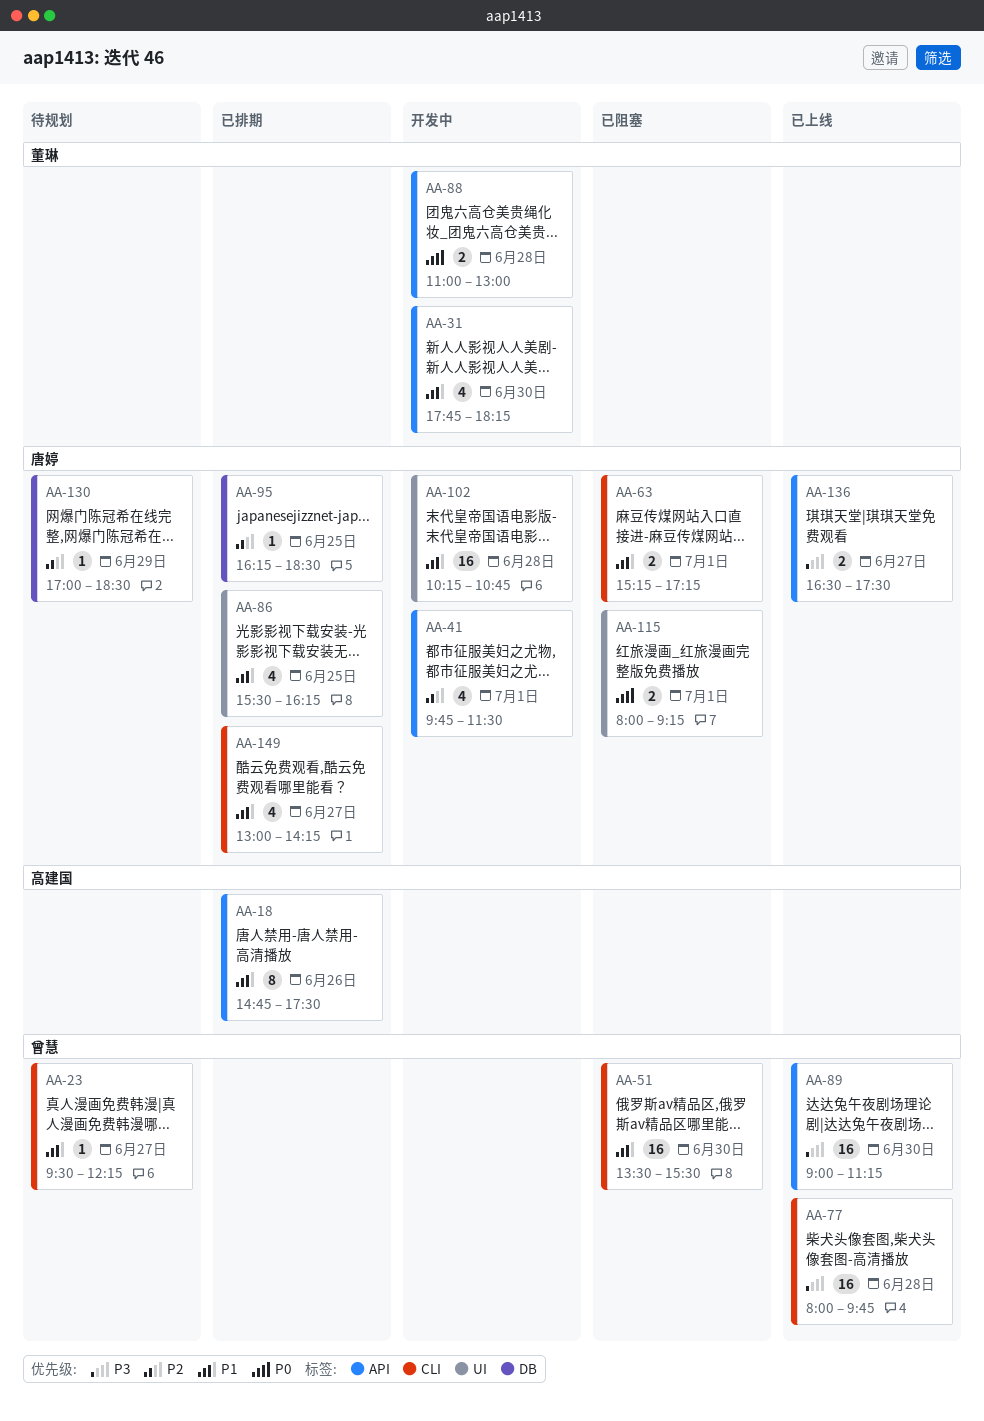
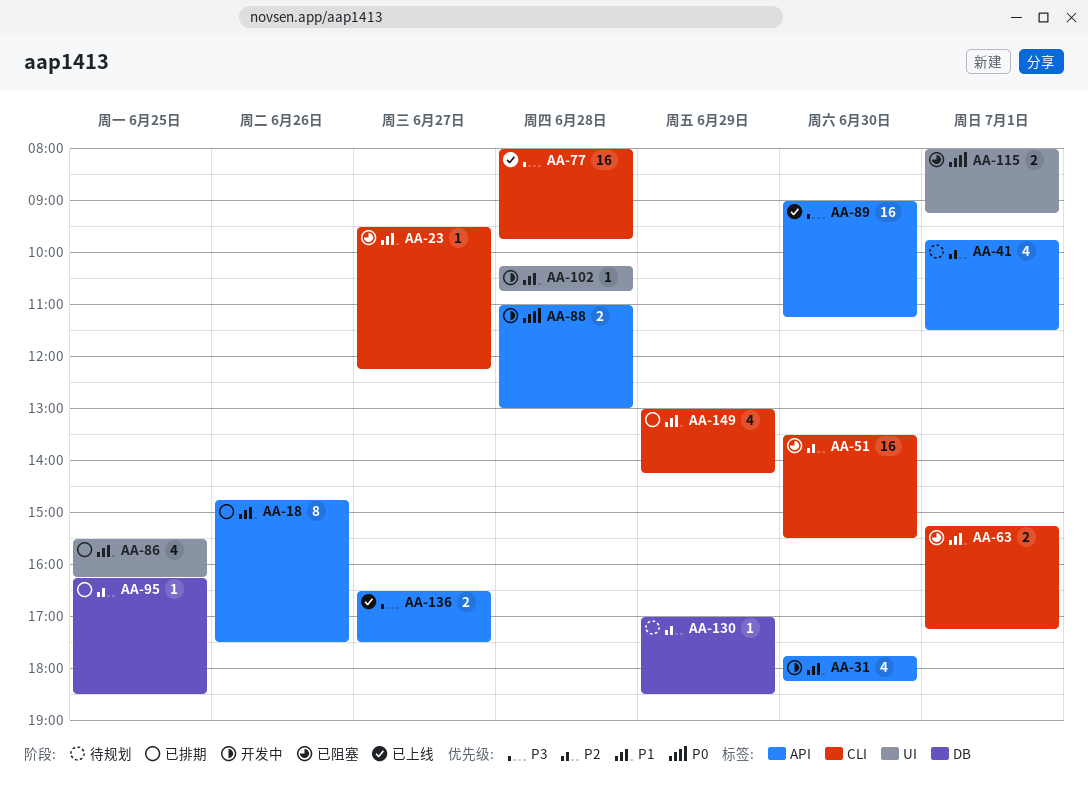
AA-23, status: 待规划 -> 已阻塞
AA-41, status: 开发中 -> 待规划
AA-51, priority: P1 -> P2
AA-102, estimate: 16 -> 1
AA-149, day: Jun 27 -> Jun 29

